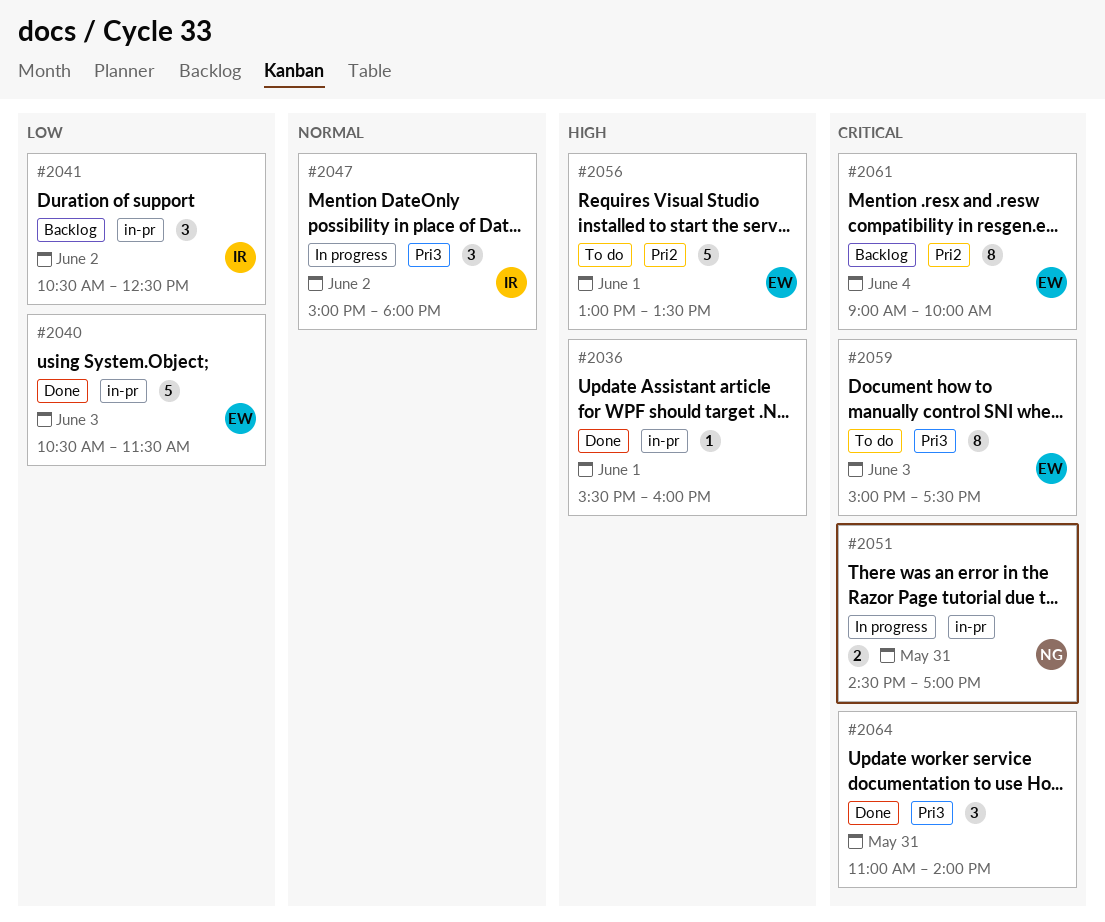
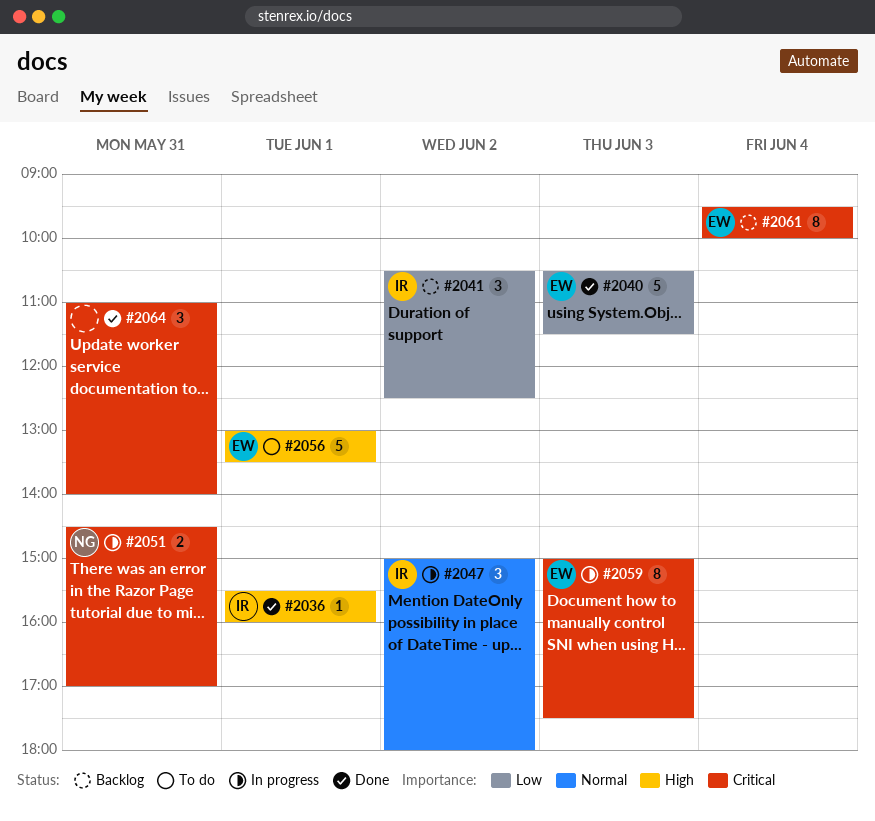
#2036, owner: none -> IR
#2059, status: To do -> In progress
#2061, begins: 09:00 -> 09:30

